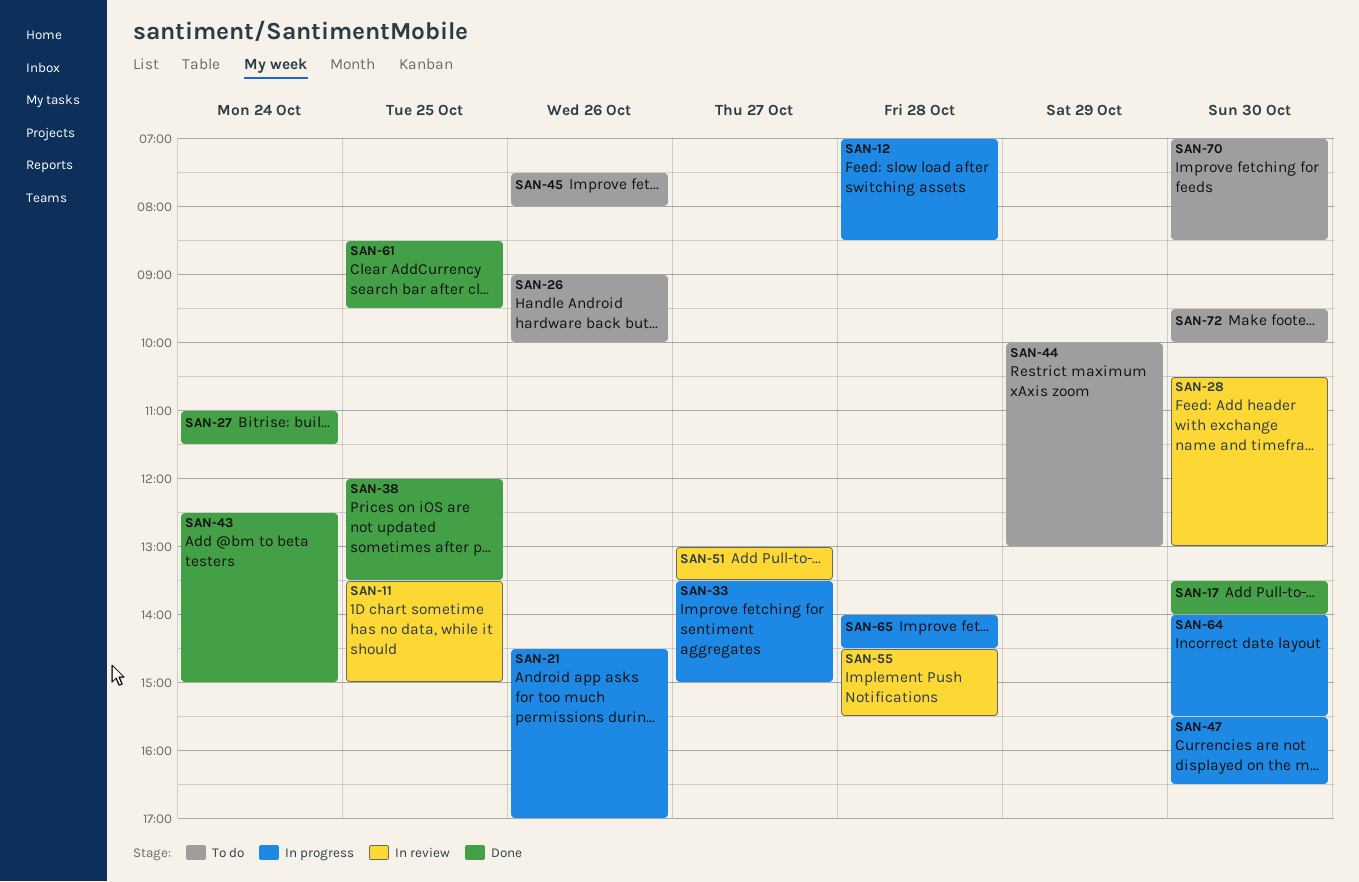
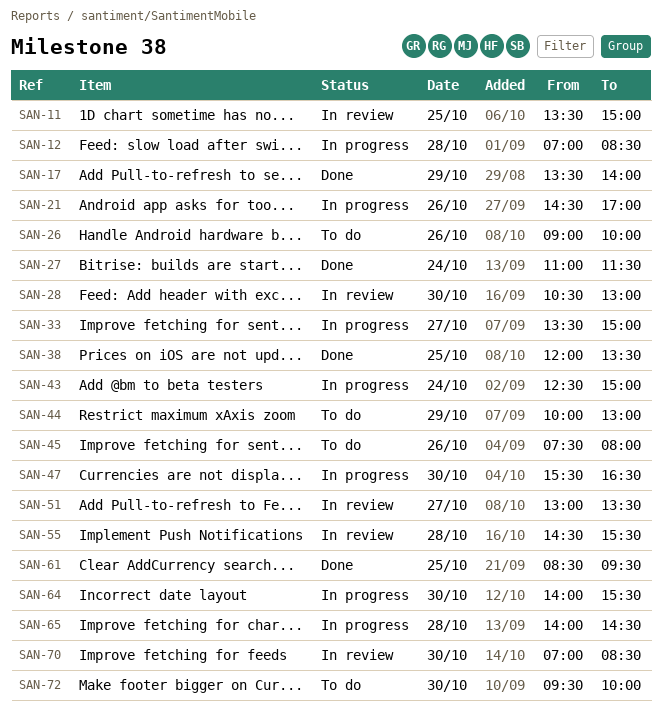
SAN-17, day: Oct 30 -> Oct 29
SAN-43, status: Done -> In progress
SAN-70, status: To do -> In review

